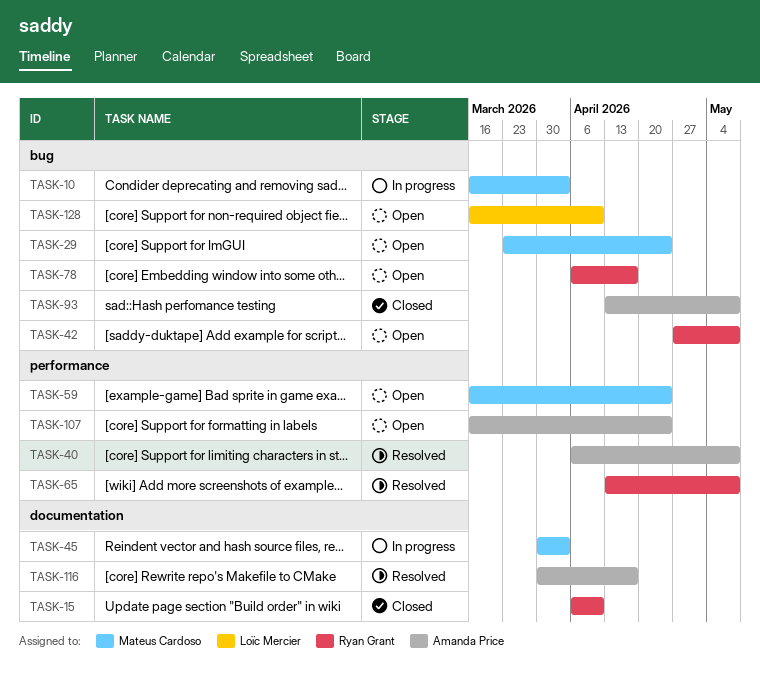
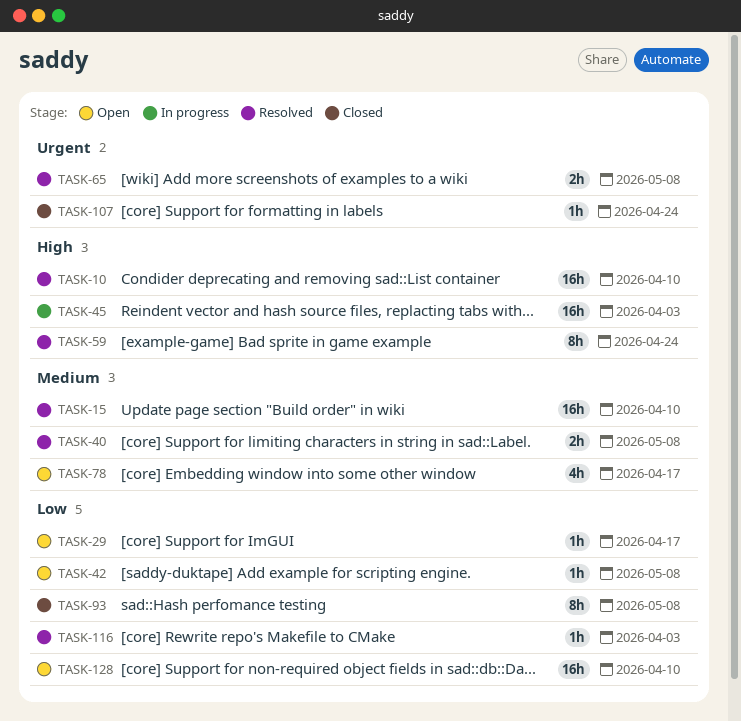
TASK-10, status: In progress -> Resolved
TASK-10, due: Apr 3 -> Apr 10
TASK-15, status: Closed -> Resolved
TASK-29, due: Apr 24 -> Apr 17
TASK-59, status: Open -> Resolved
TASK-107, status: Open -> Closed
TASK-116, due: Apr 17 -> Apr 3

